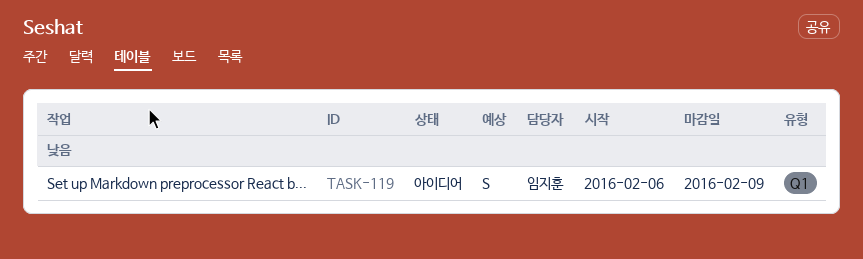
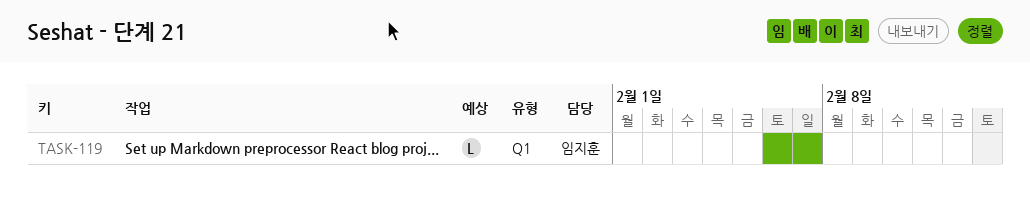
TASK-119, estimate: S -> L
TASK-119, due: Feb 9 -> Feb 7

